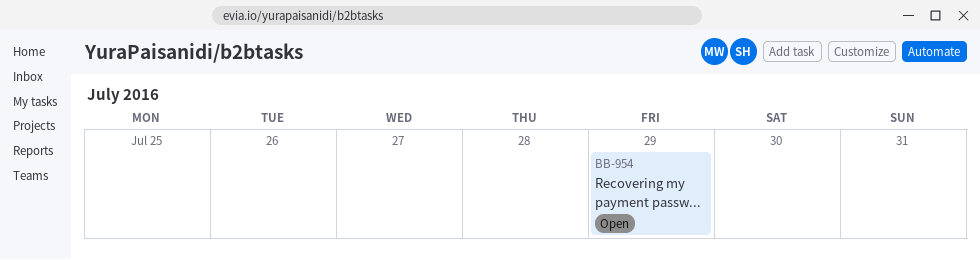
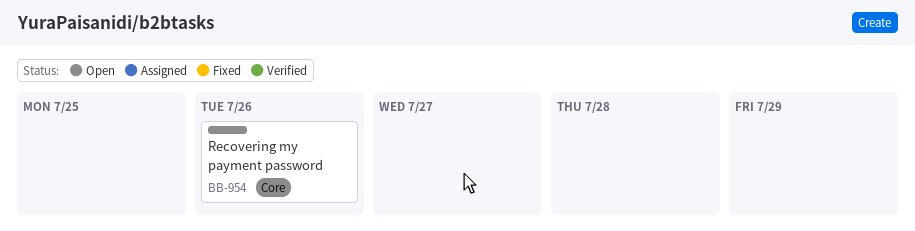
BB-954, due: Jul 29 -> Jul 26

